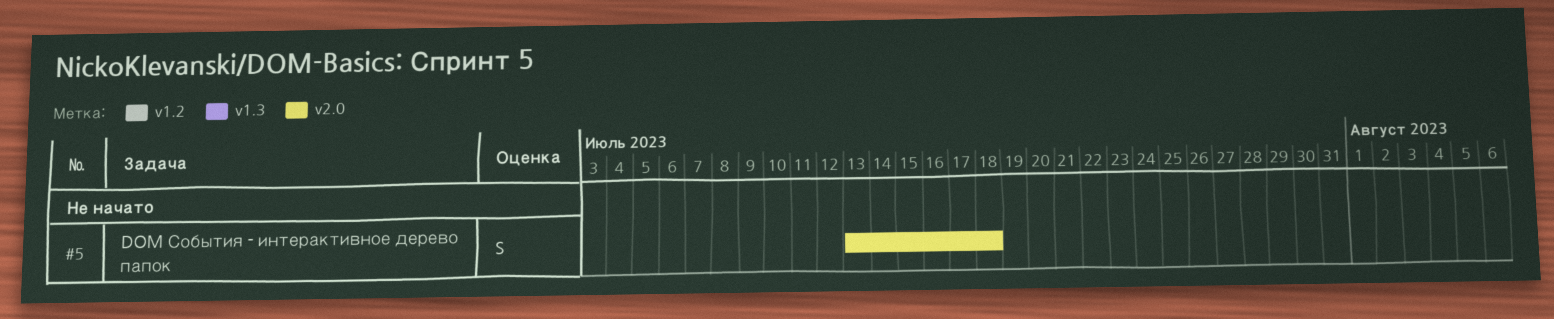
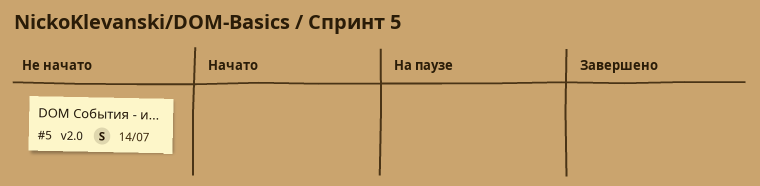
#5, due: Jul 18 -> Jul 14

